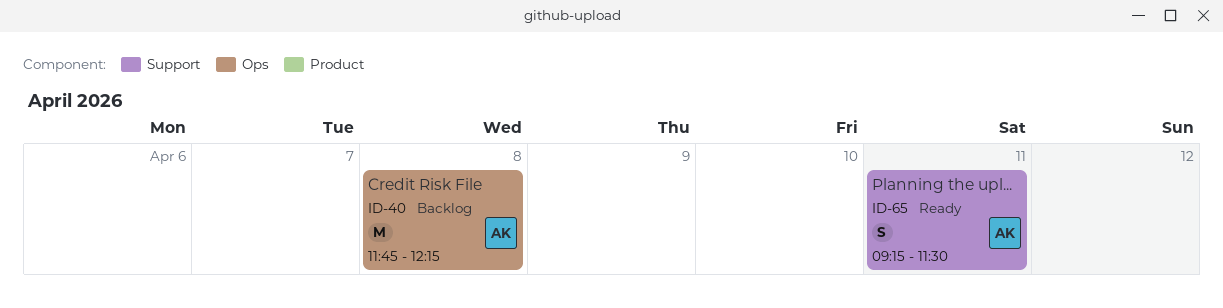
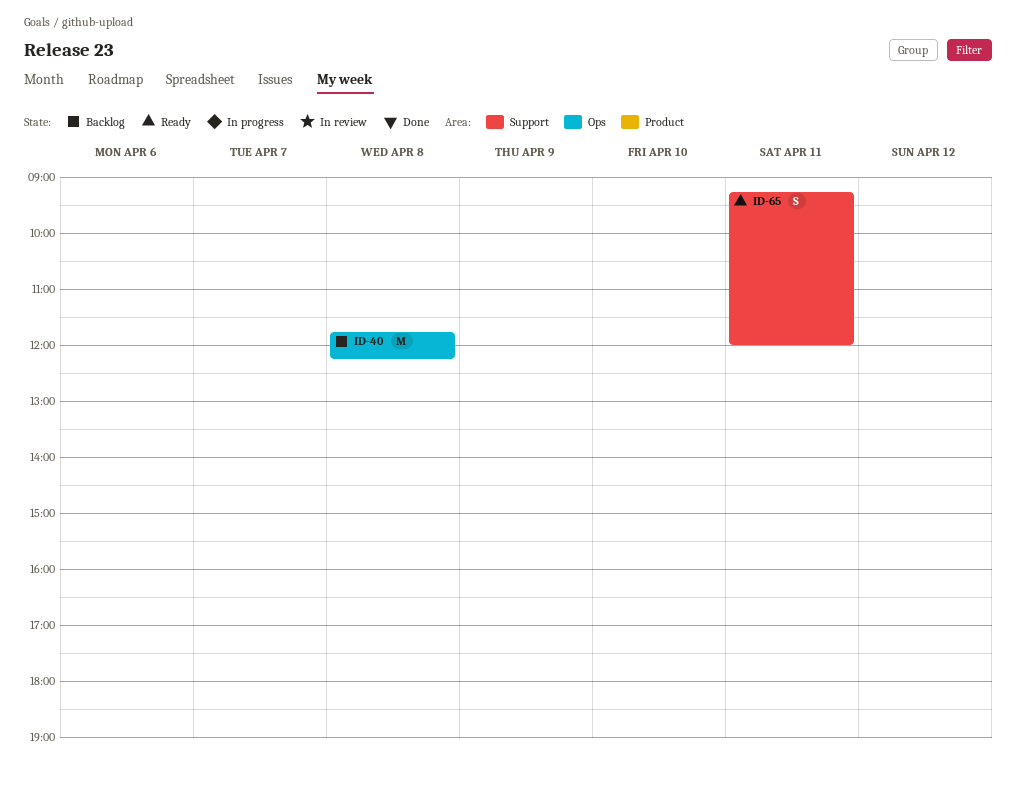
ID-65, ends: 11:30 -> 12:00

